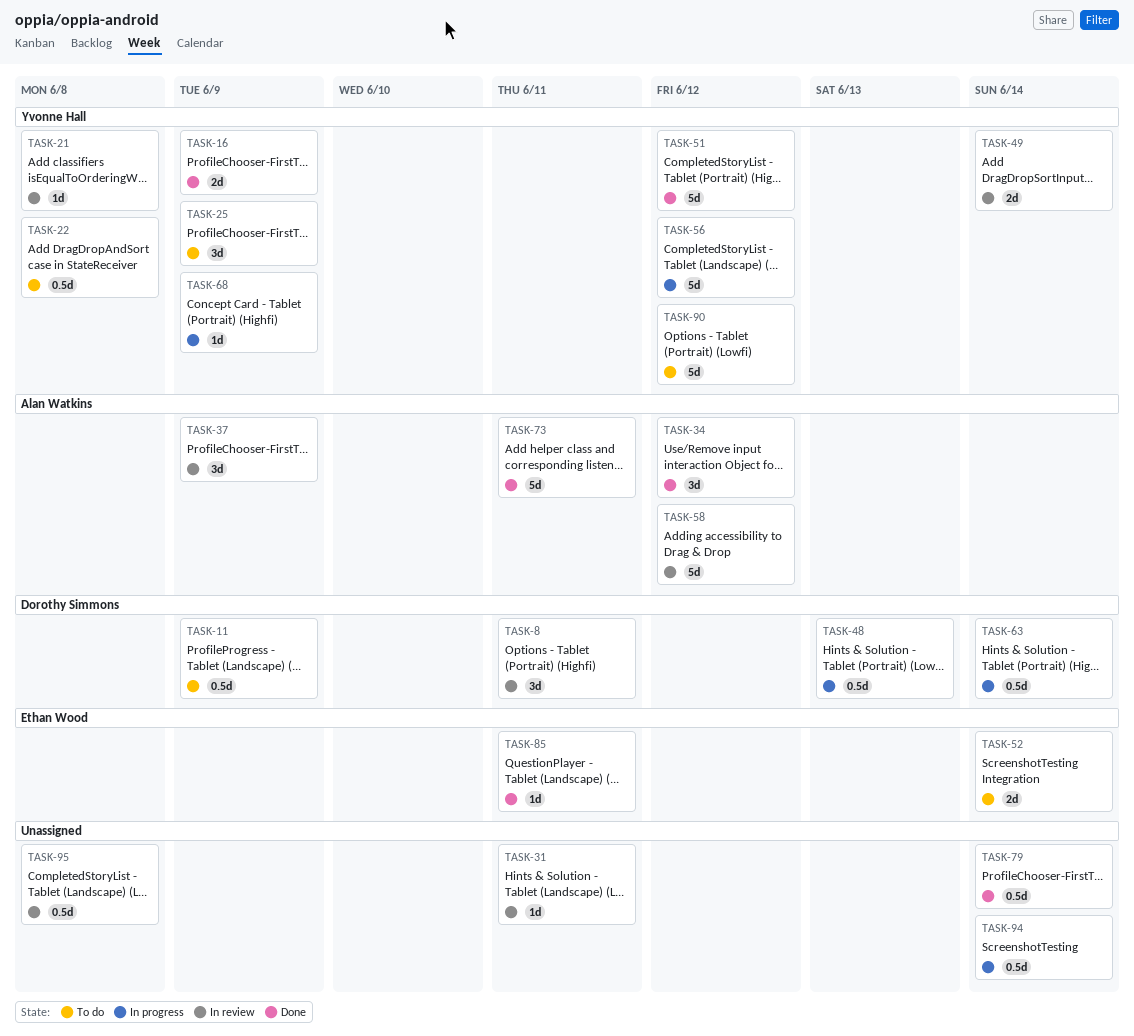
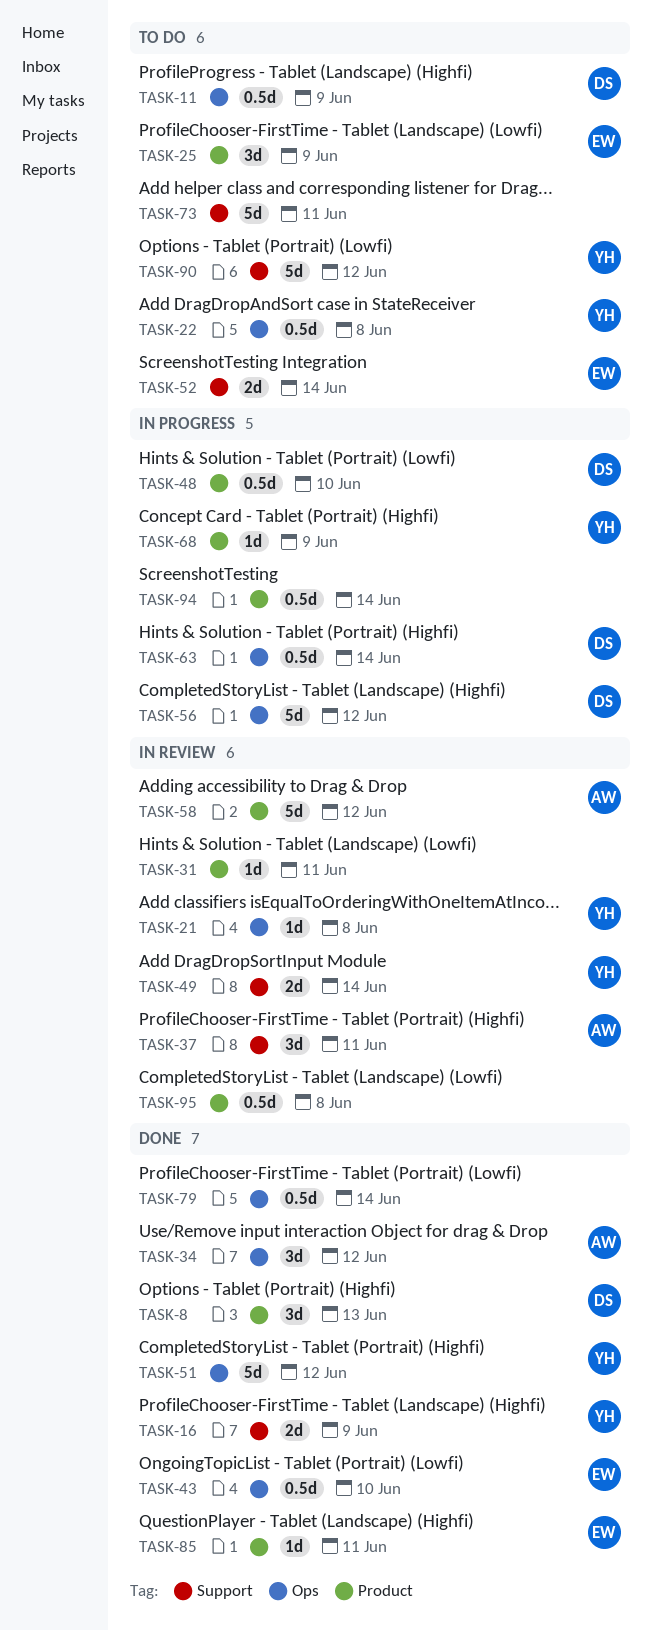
TASK-8, status: In review -> Done
TASK-8, due: Jun 11 -> Jun 13
TASK-25, owner: Yvonne Hall -> Ethan Wood
TASK-37, due: Jun 9 -> Jun 11
TASK-43: none -> present
TASK-48, due: Jun 13 -> Jun 10
TASK-56, owner: Yvonne Hall -> Dorothy Simmons
TASK-73, status: Done -> To do
TASK-73, owner: Alan Watkins -> none

